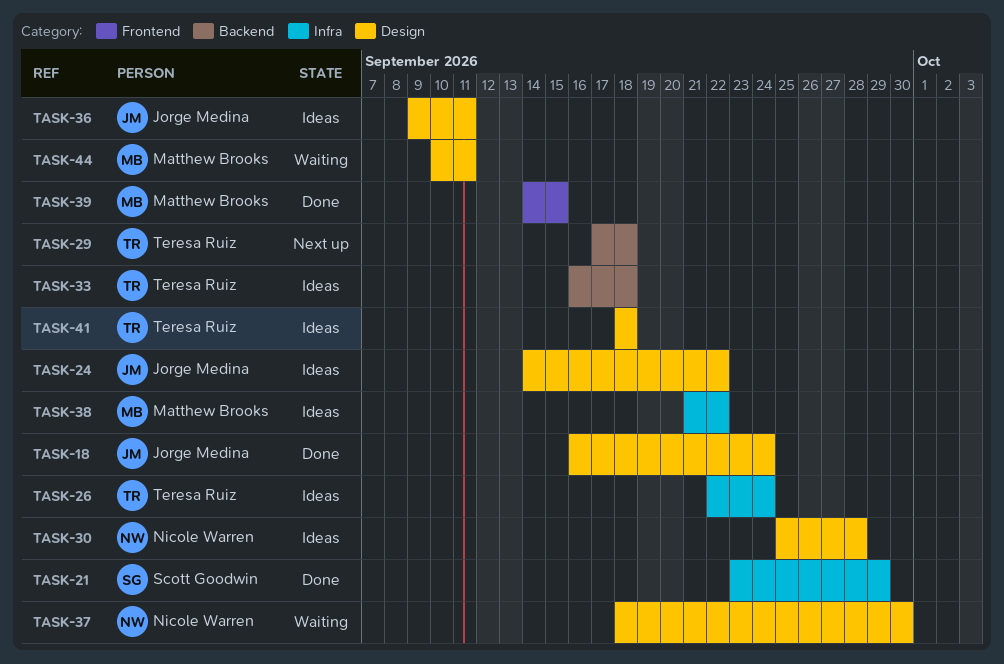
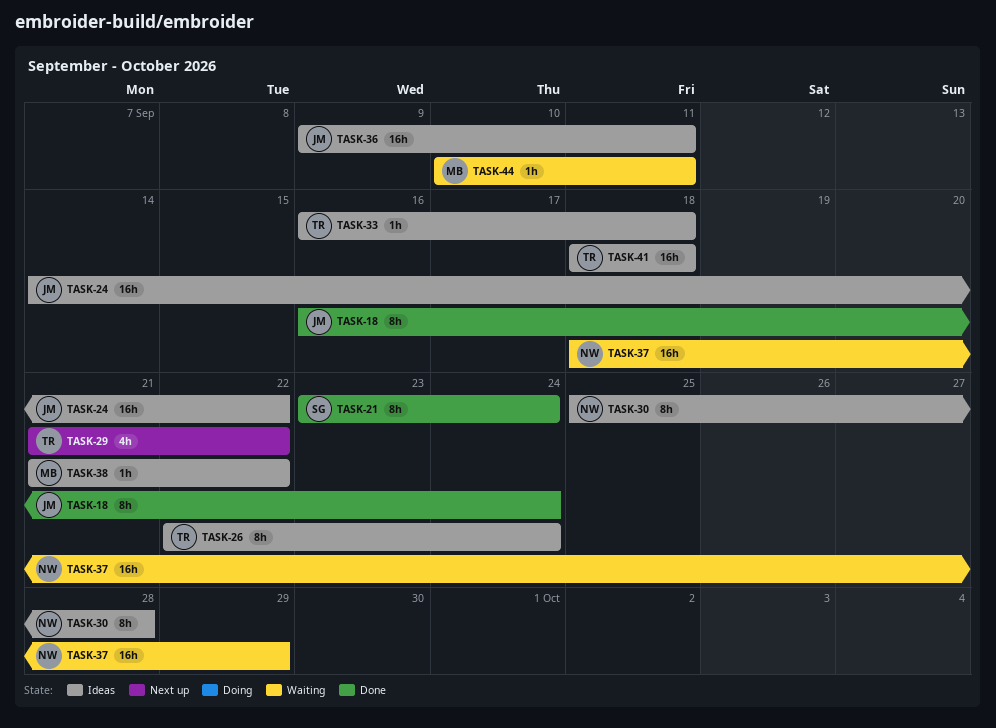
TASK-21, due: Sep 29 -> Sep 24
TASK-29, start: Sep 17 -> Sep 21
TASK-29, due: Sep 18 -> Sep 22
TASK-37, due: Sep 30 -> Sep 29
TASK-39: present -> none

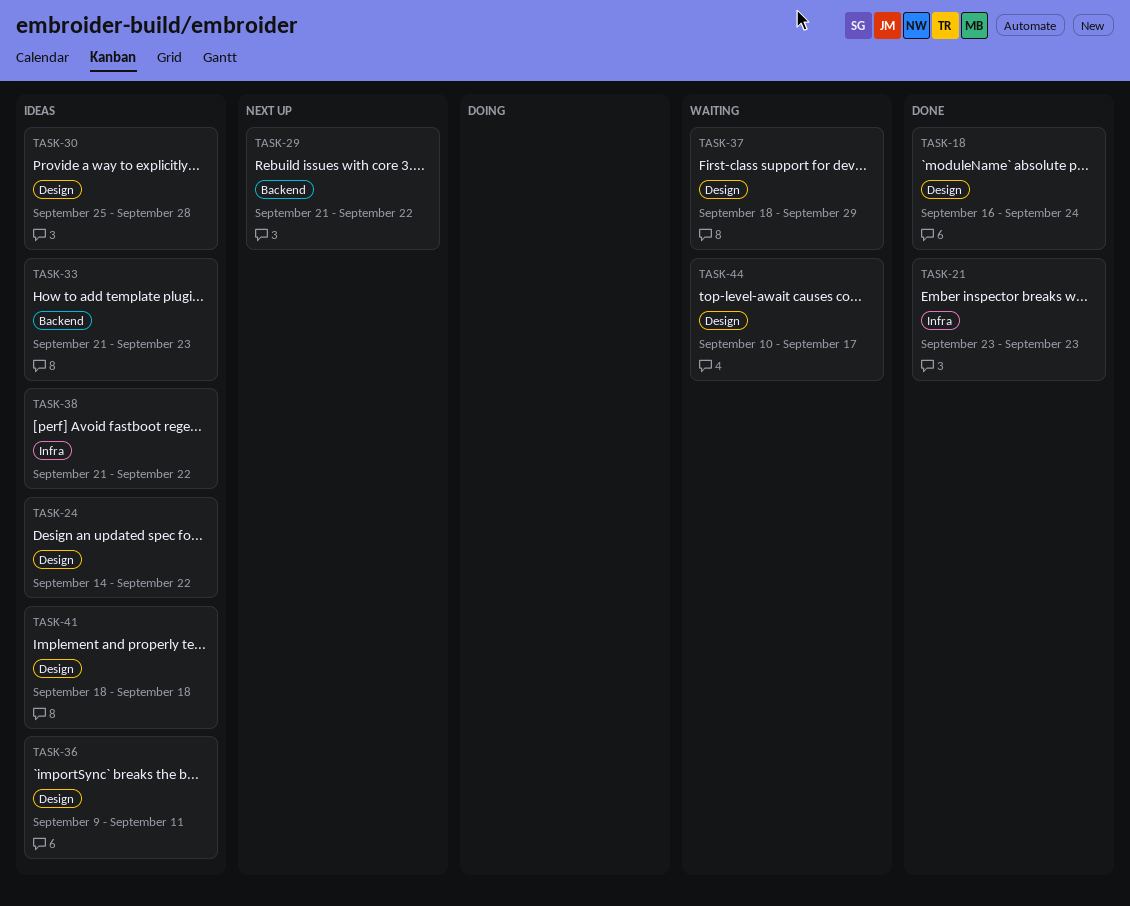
TASK-21, due: Sep 24 -> Sep 23
TASK-26: present -> none
TASK-33, start: Sep 16 -> Sep 21
TASK-33, due: Sep 18 -> Sep 23
TASK-44, due: Sep 11 -> Sep 17

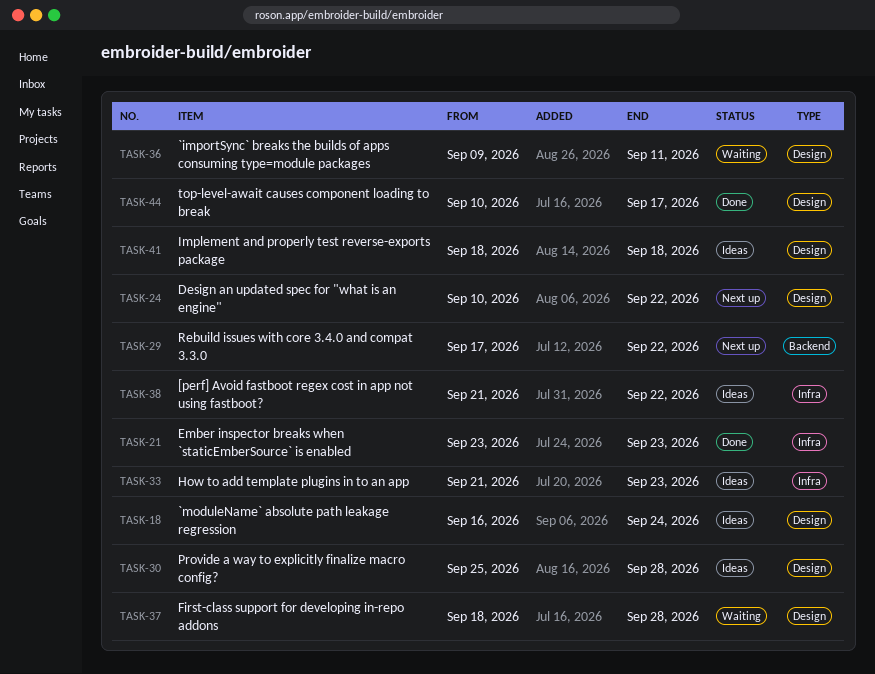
TASK-18, status: Done -> Ideas
TASK-24, status: Ideas -> Next up
TASK-24, start: Sep 14 -> Sep 10
TASK-29, start: Sep 21 -> Sep 17
TASK-33, label: Backend -> Infra
TASK-36, status: Ideas -> Waiting
TASK-37, due: Sep 29 -> Sep 28
TASK-44, status: Waiting -> Done

